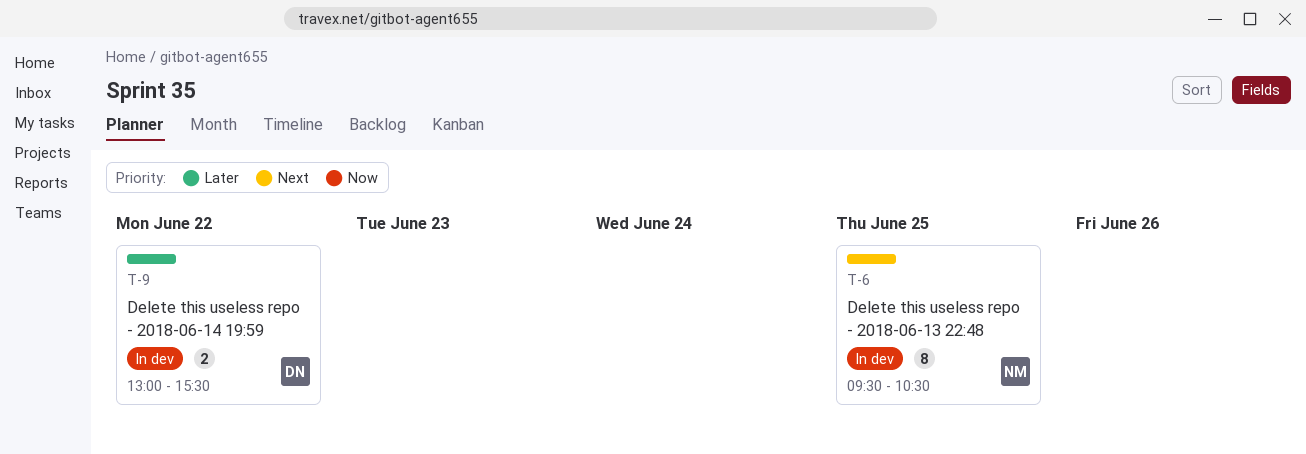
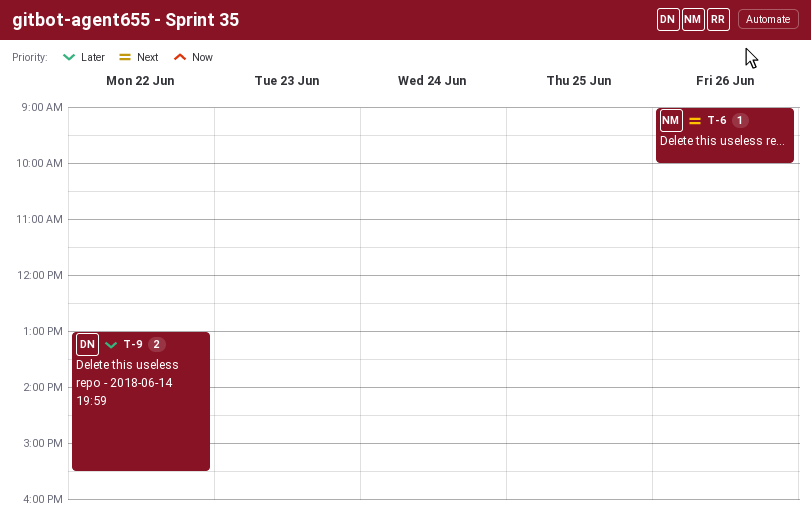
T-6, estimate: 8 -> 1
T-6, day: Jun 25 -> Jun 26
T-6, begins: 09:30 -> 09:00
T-6, ends: 10:30 -> 10:00

